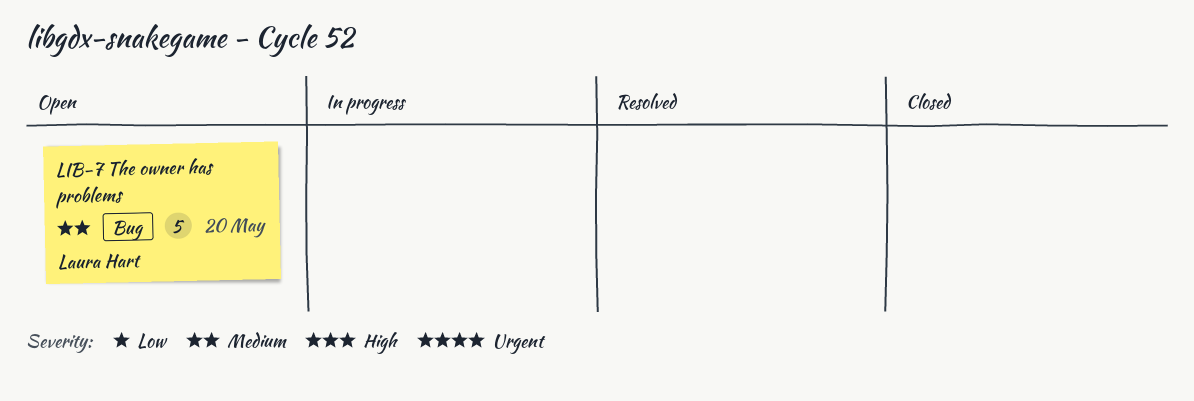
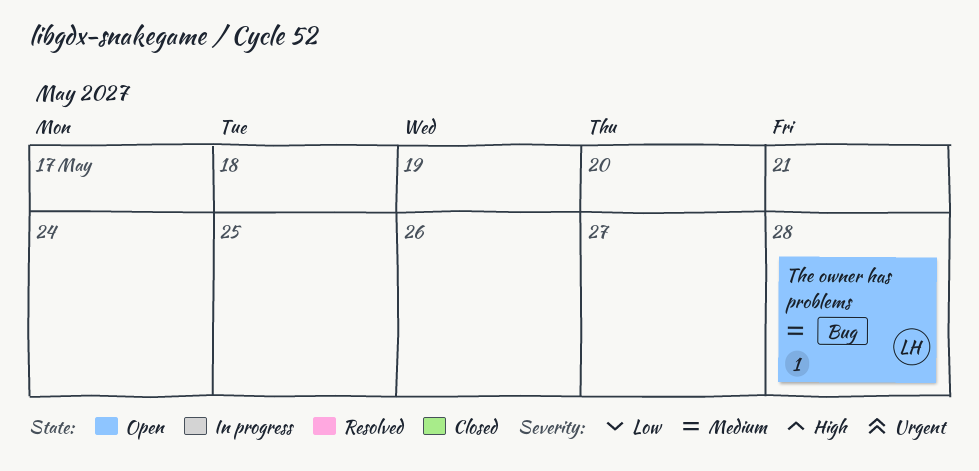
The owner has problems, estimate: 5 -> 1
The owner has problems, due: May 20 -> May 28

